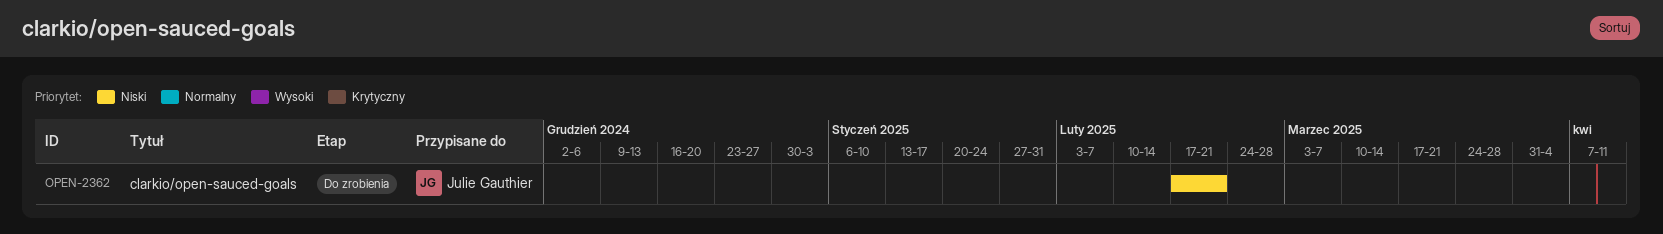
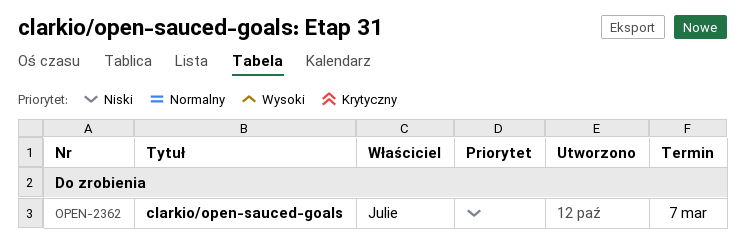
OPEN-2362, due: Feb 21 -> Mar 7

